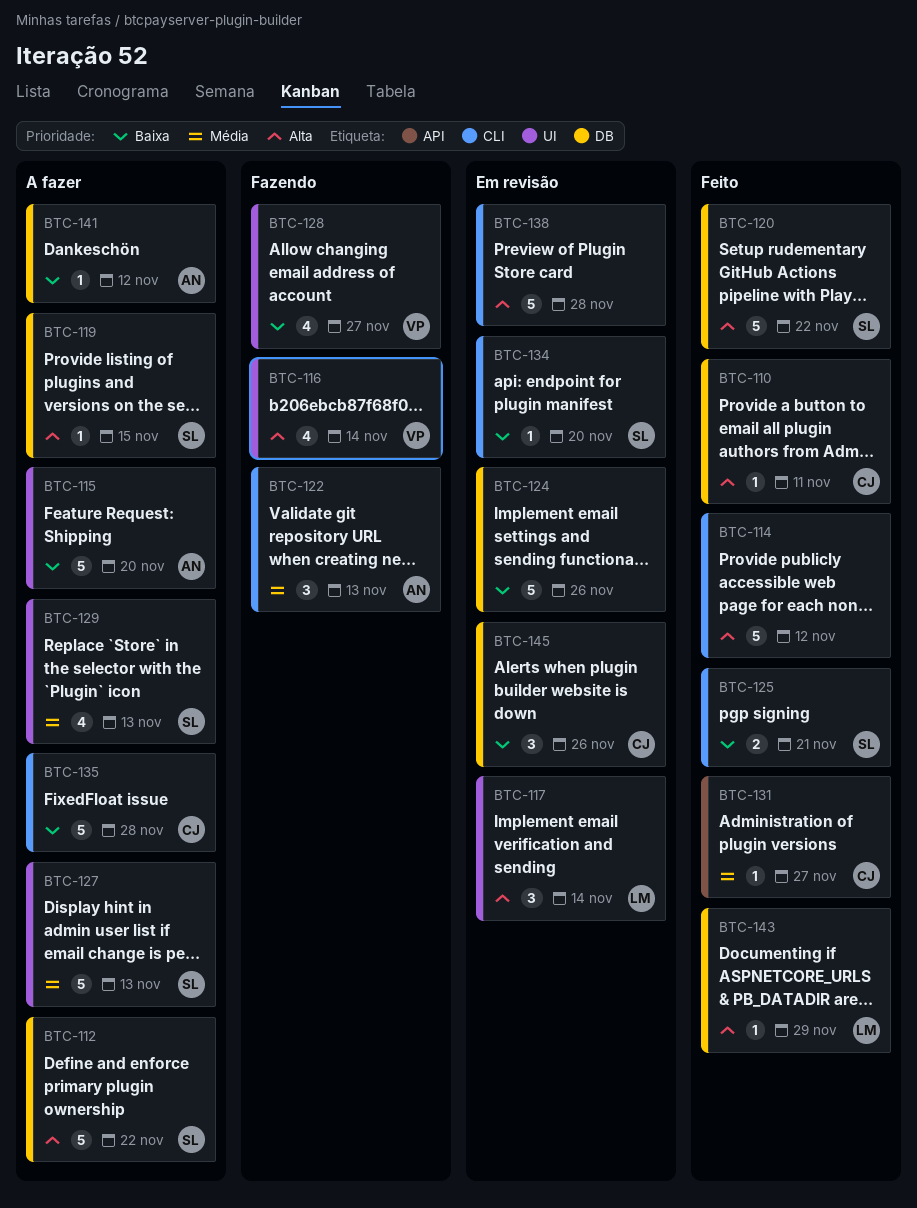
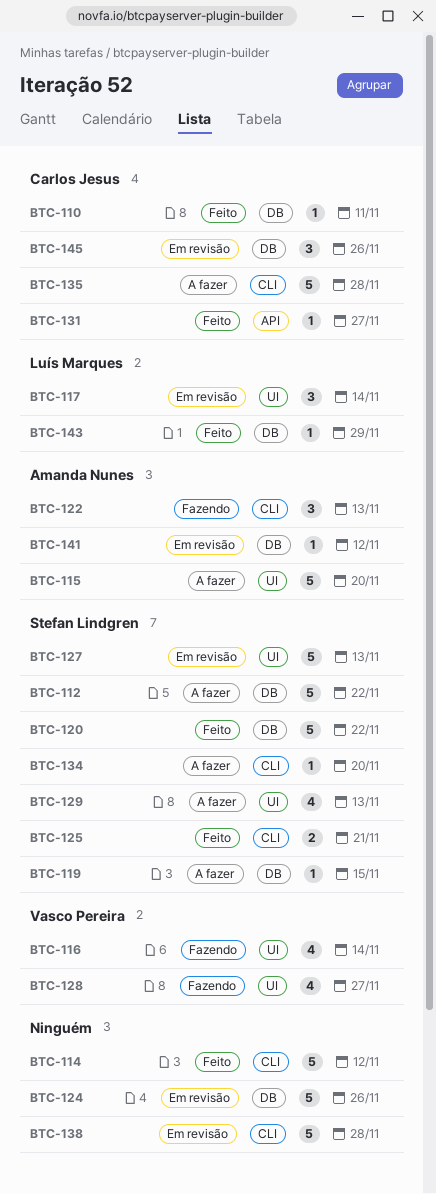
BTC-127, status: A fazer -> Em revisão
BTC-134, status: Em revisão -> A fazer
BTC-141, status: A fazer -> Em revisão

